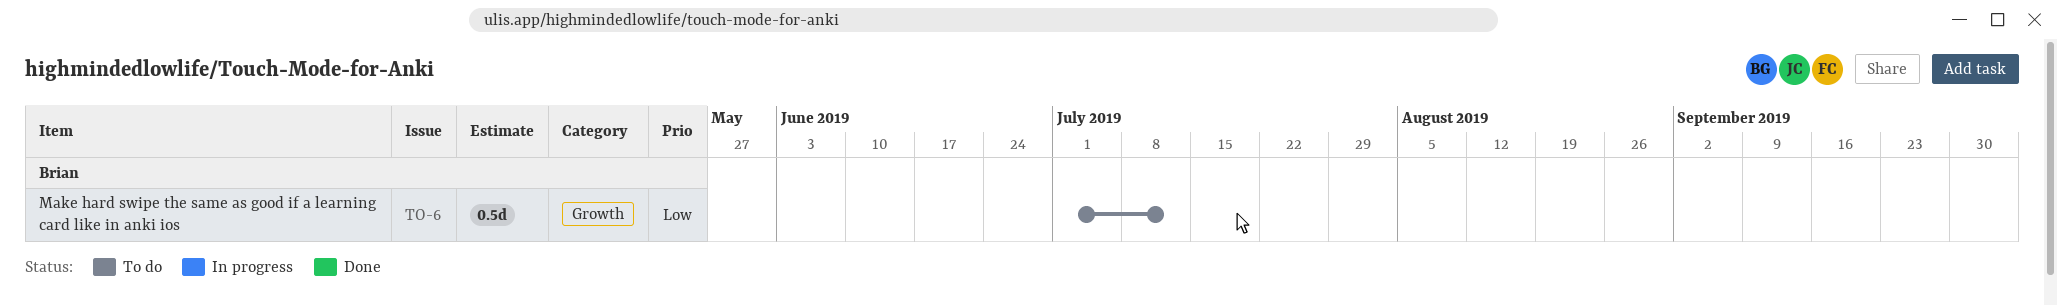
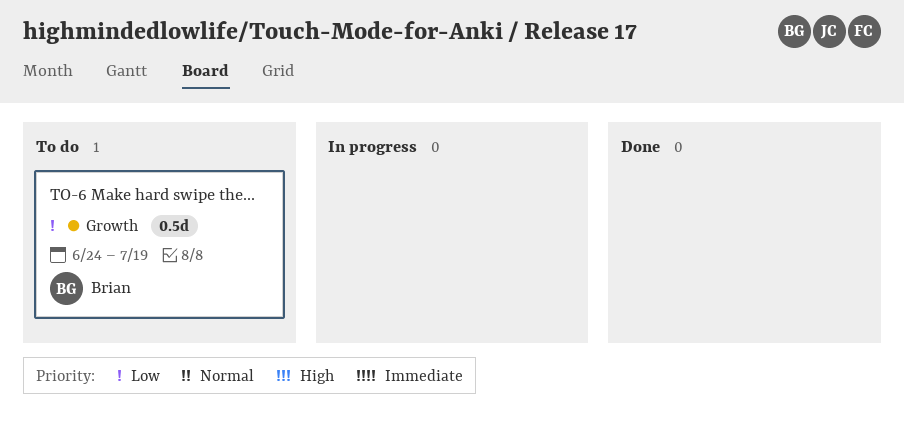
TO-6, start: Jul 1 -> Jun 24
TO-6, due: Jul 12 -> Jul 19

